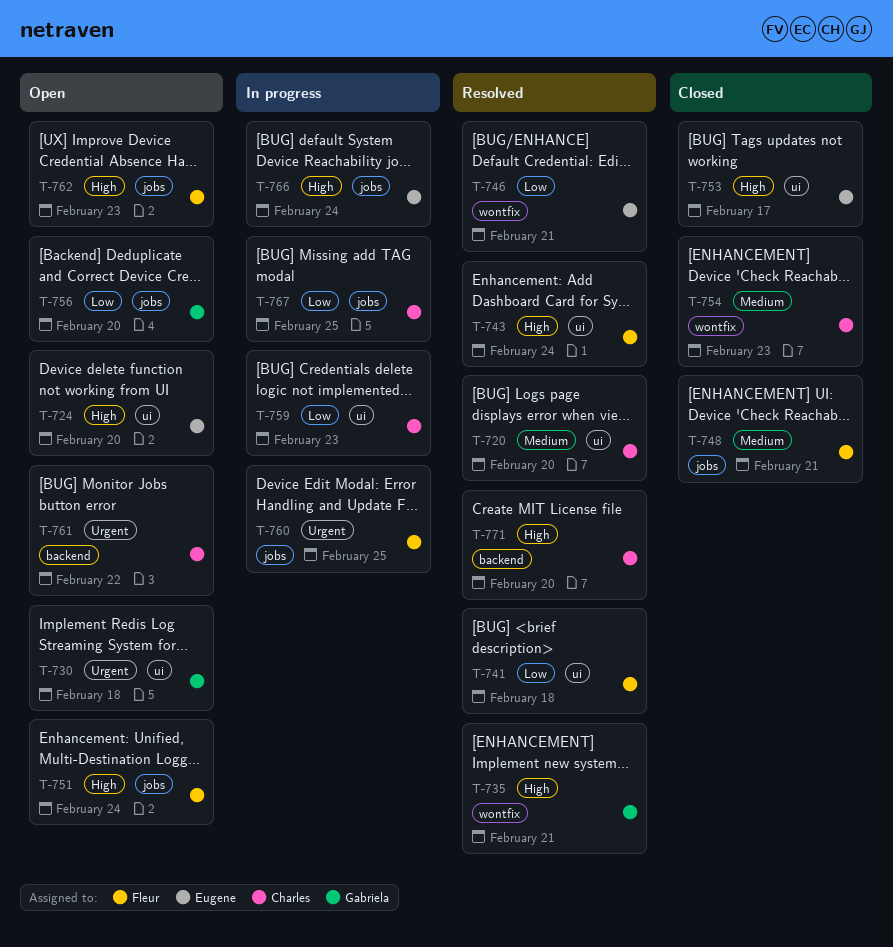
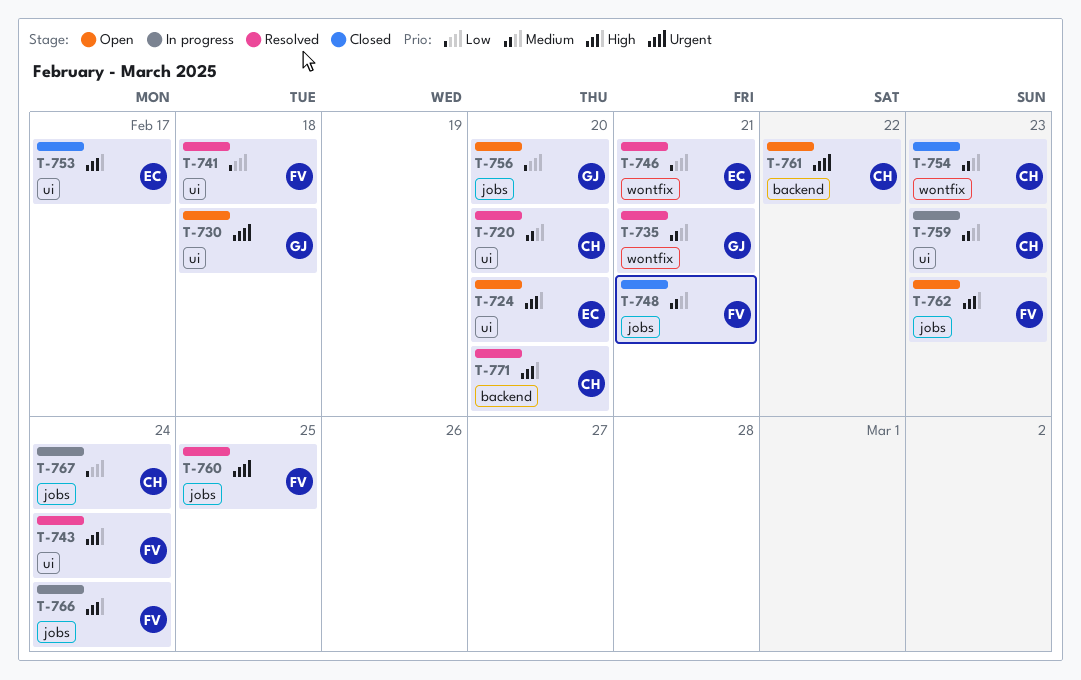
T-735, priority: High -> Medium
T-751: present -> none
T-759, priority: Low -> Medium
T-760, status: In progress -> Resolved
T-766, owner: Eugene -> Fleur
T-767, due: Feb 25 -> Feb 24

